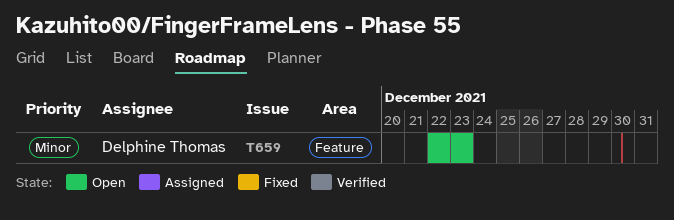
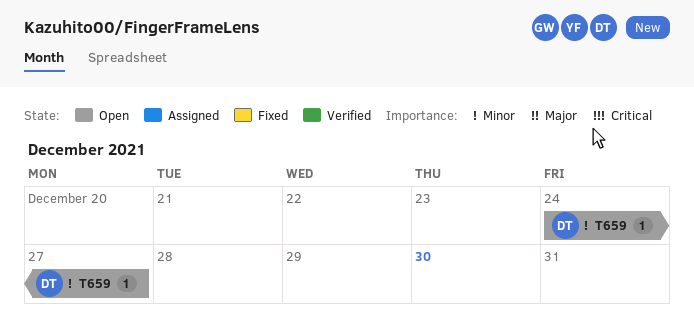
T659, start: Dec 22 -> Dec 24
T659, due: Dec 23 -> Dec 27

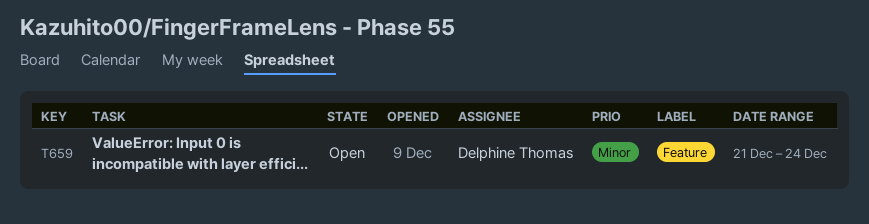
T659, start: Dec 24 -> Dec 21
T659, due: Dec 27 -> Dec 24

